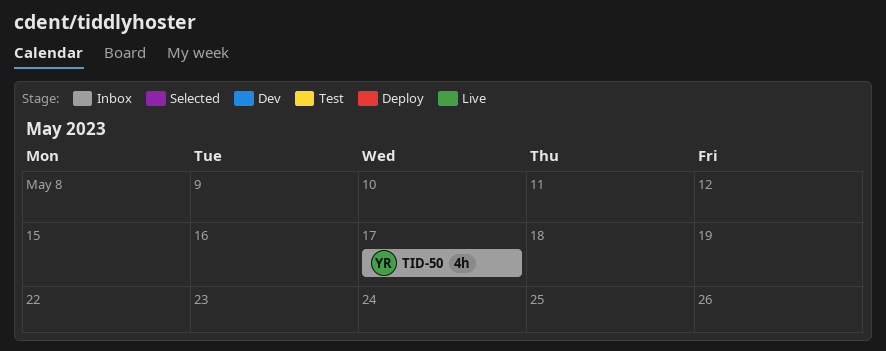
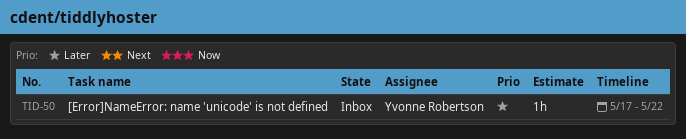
TID-50, estimate: 4h -> 1h
TID-50, due: May 17 -> May 22

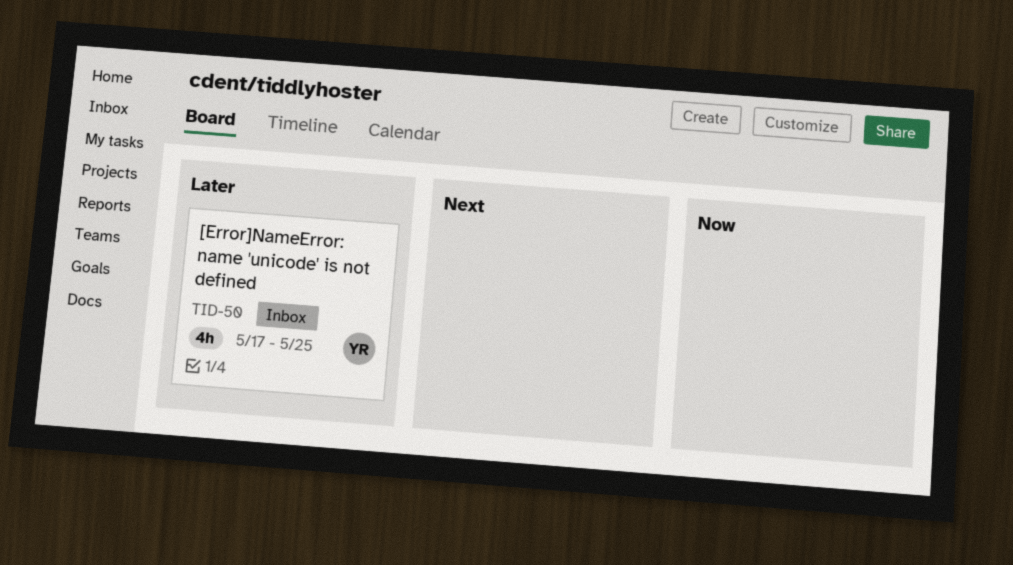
TID-50, estimate: 1h -> 4h
TID-50, due: May 22 -> May 25

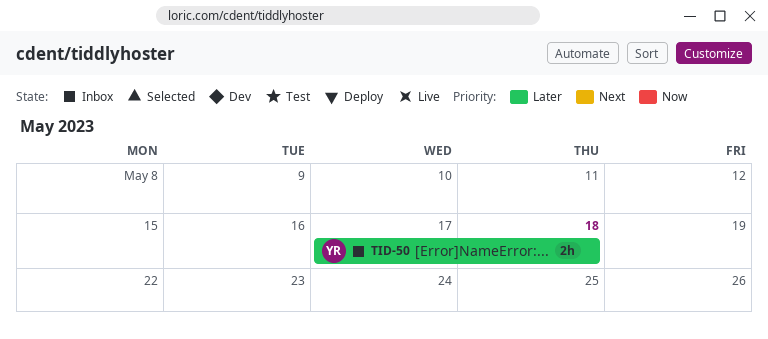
TID-50, estimate: 4h -> 2h
TID-50, due: May 25 -> May 18

